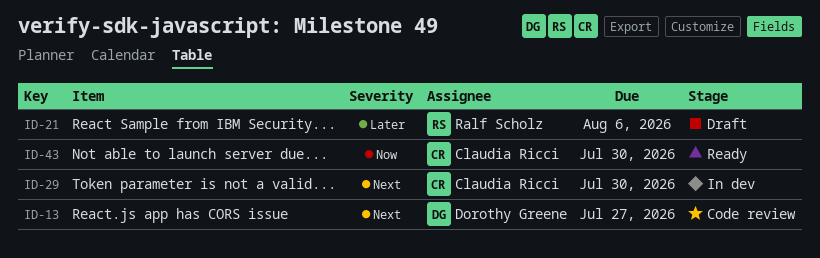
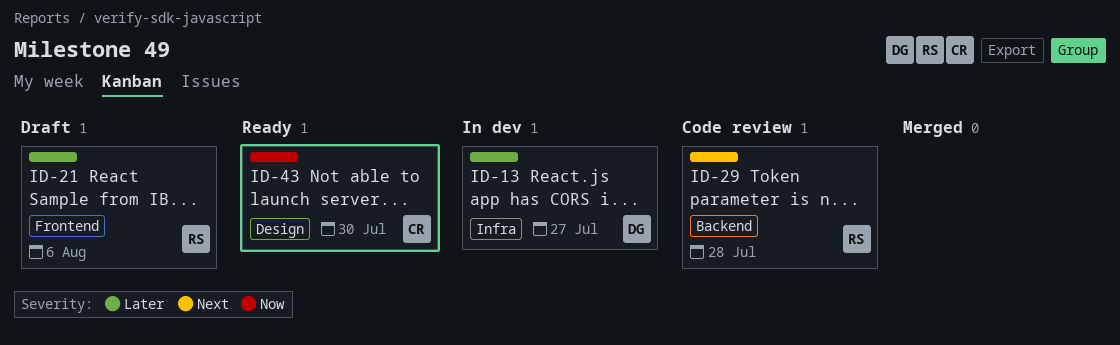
ID-13, status: Code review -> In dev
ID-13, priority: Next -> Later
ID-29, status: In dev -> Code review
ID-29, owner: Claudia Ricci -> Ralf Scholz
ID-29, due: Jul 30 -> Jul 28

